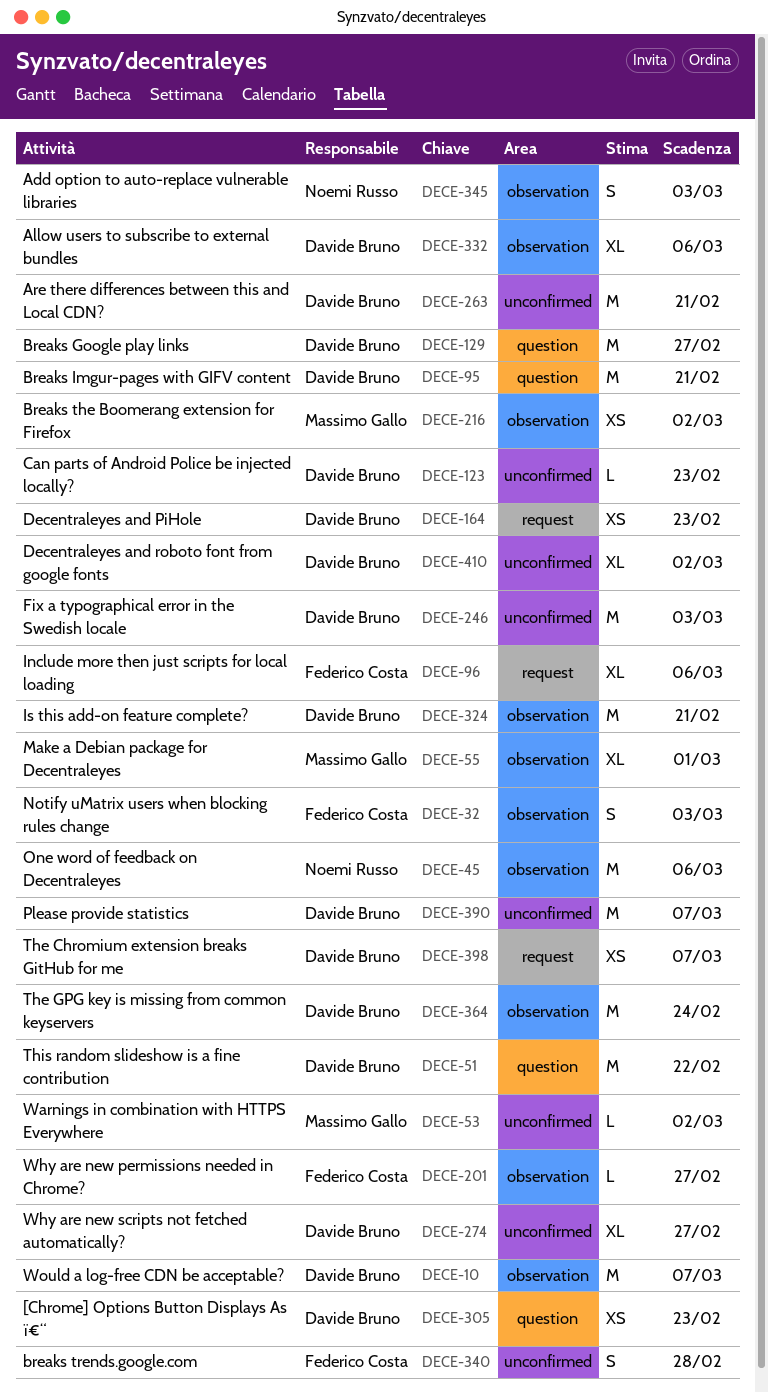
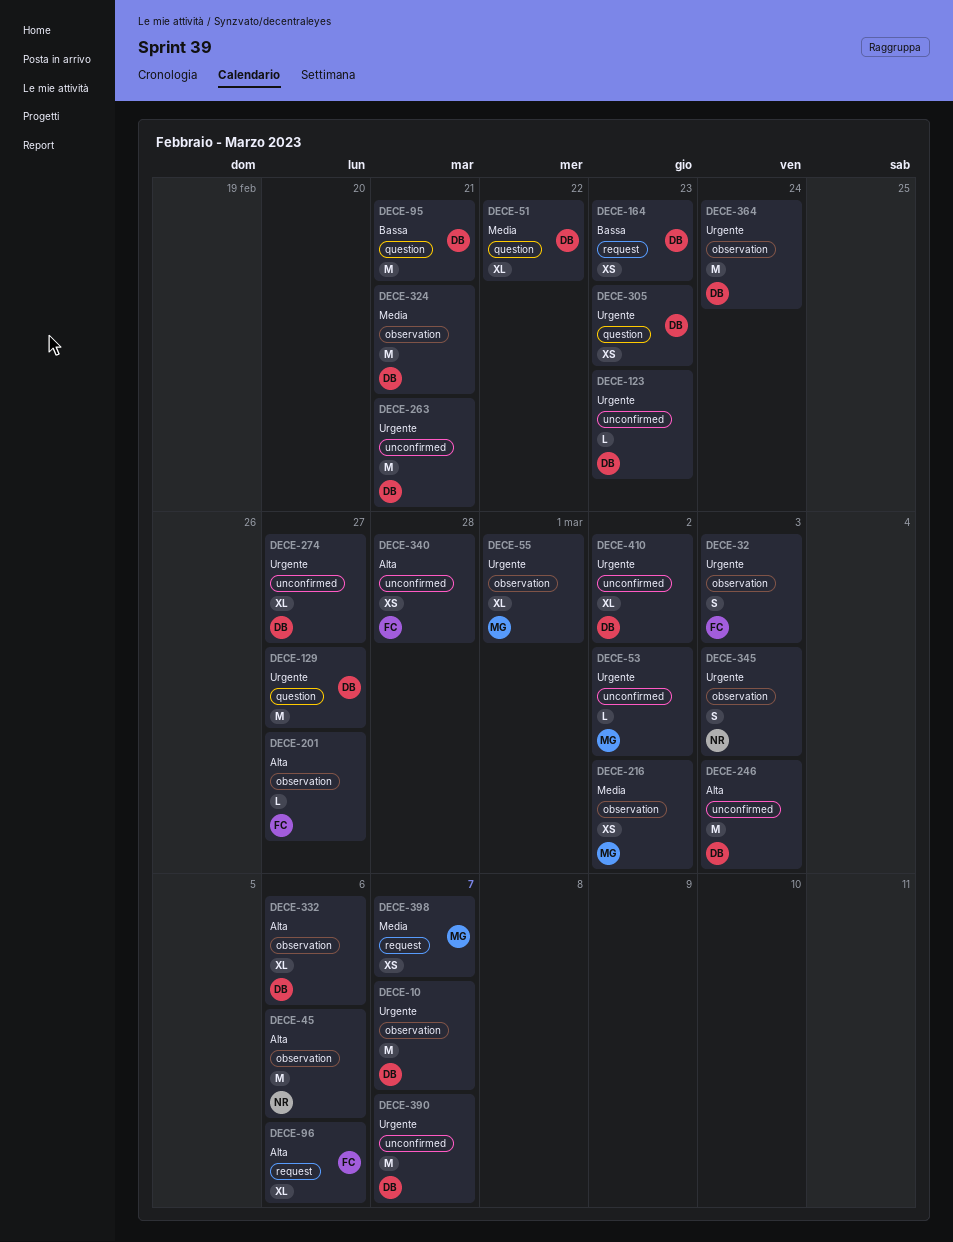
DECE-51, estimate: M -> XL
DECE-340, estimate: S -> XS
DECE-398, owner: Davide Bruno -> Massimo Gallo

